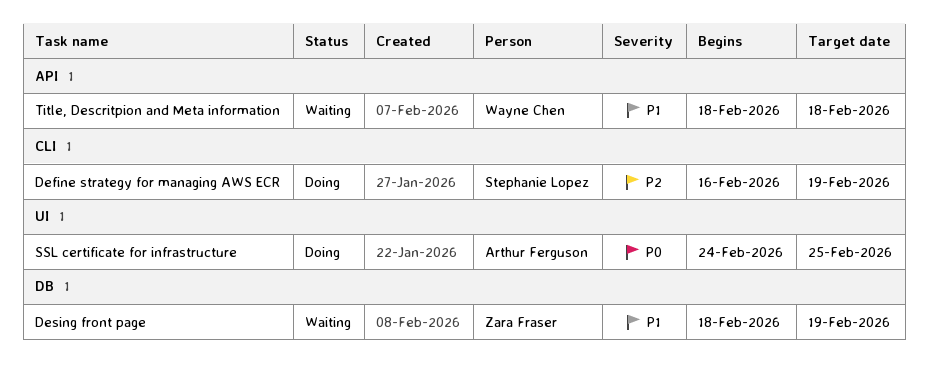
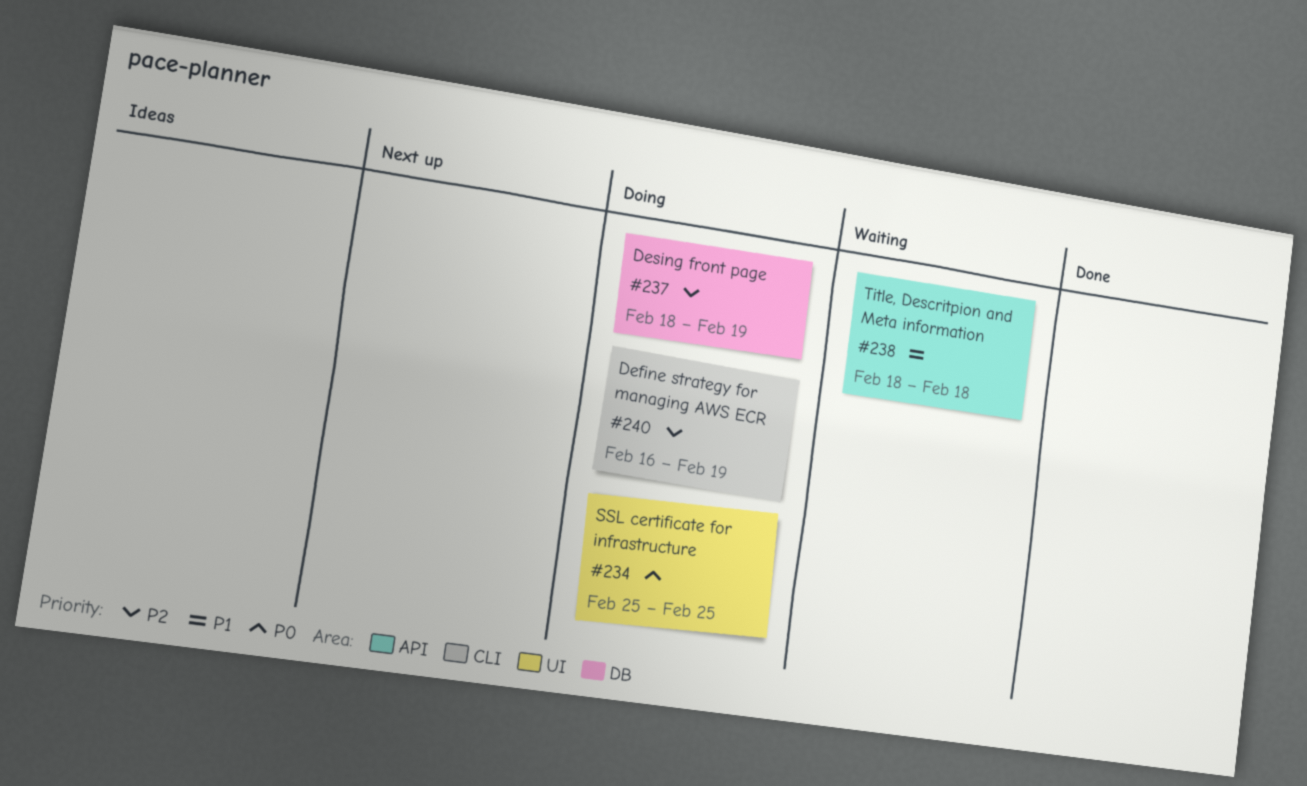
Desing front page, status: Waiting -> Doing
Desing front page, priority: P1 -> P2
SSL certificate for infrastructure, start: Feb 24 -> Feb 25

